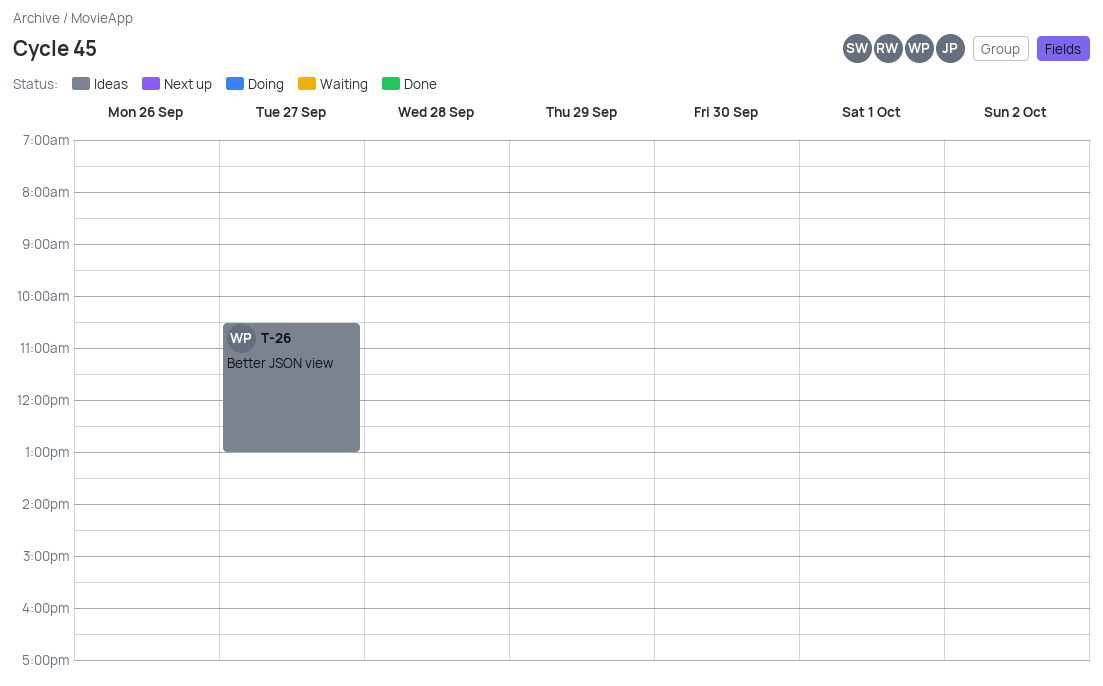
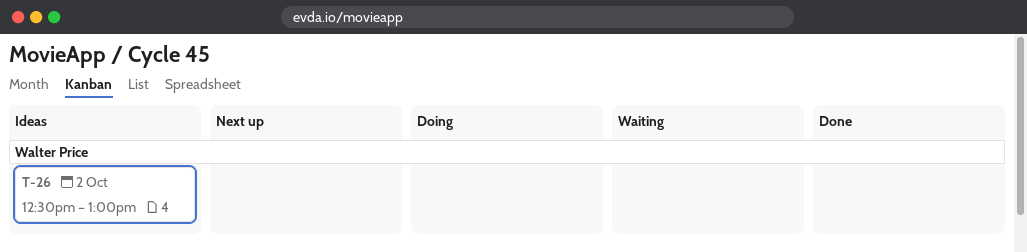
T-26, day: Sep 27 -> Oct 2
T-26, begins: 10:30 -> 12:30

